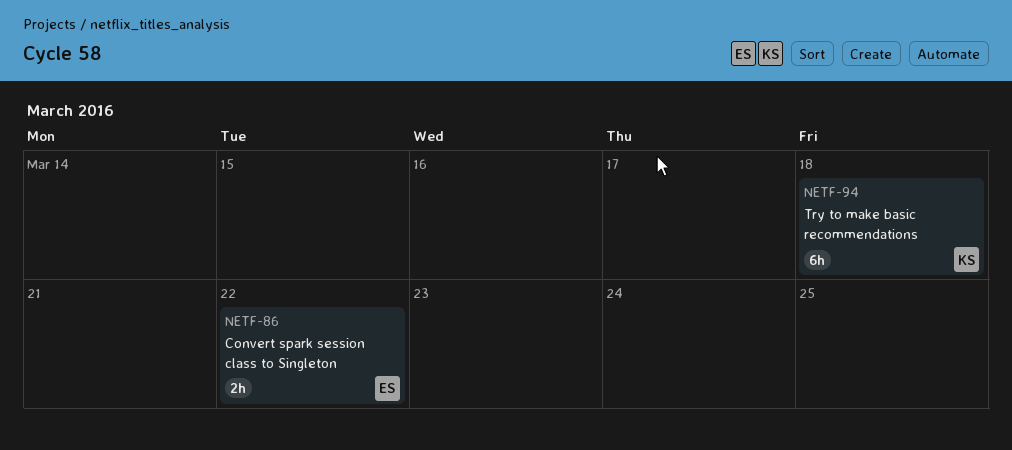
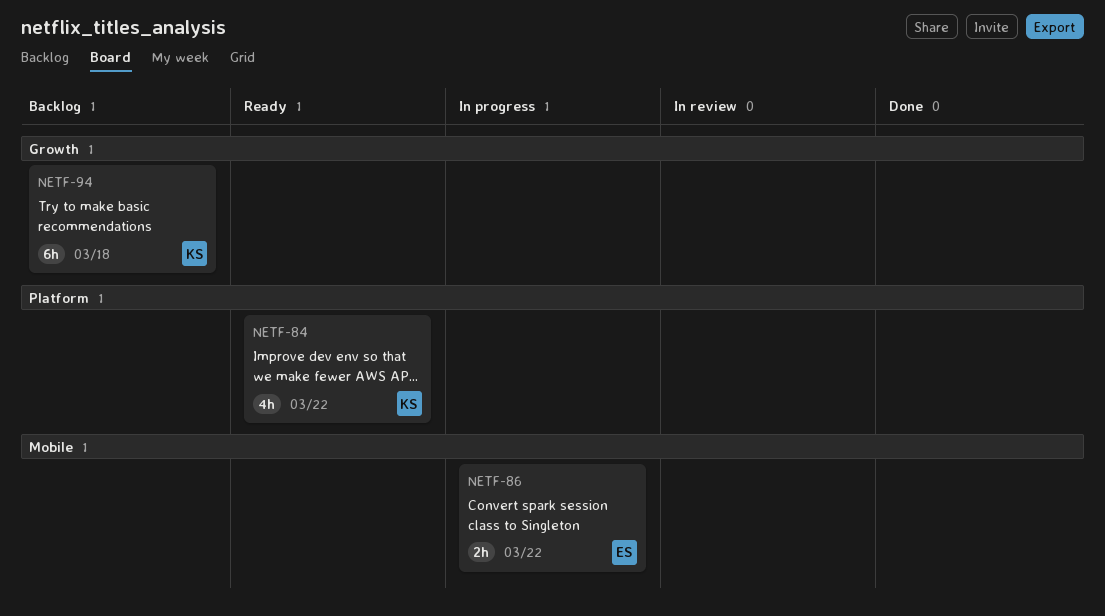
NETF-84: none -> present

